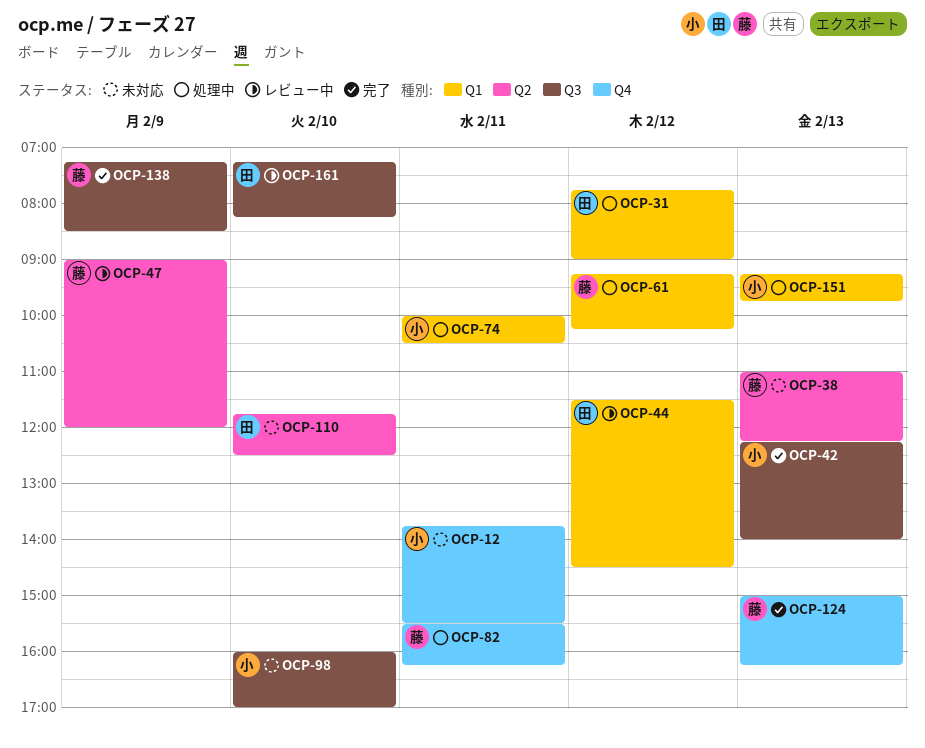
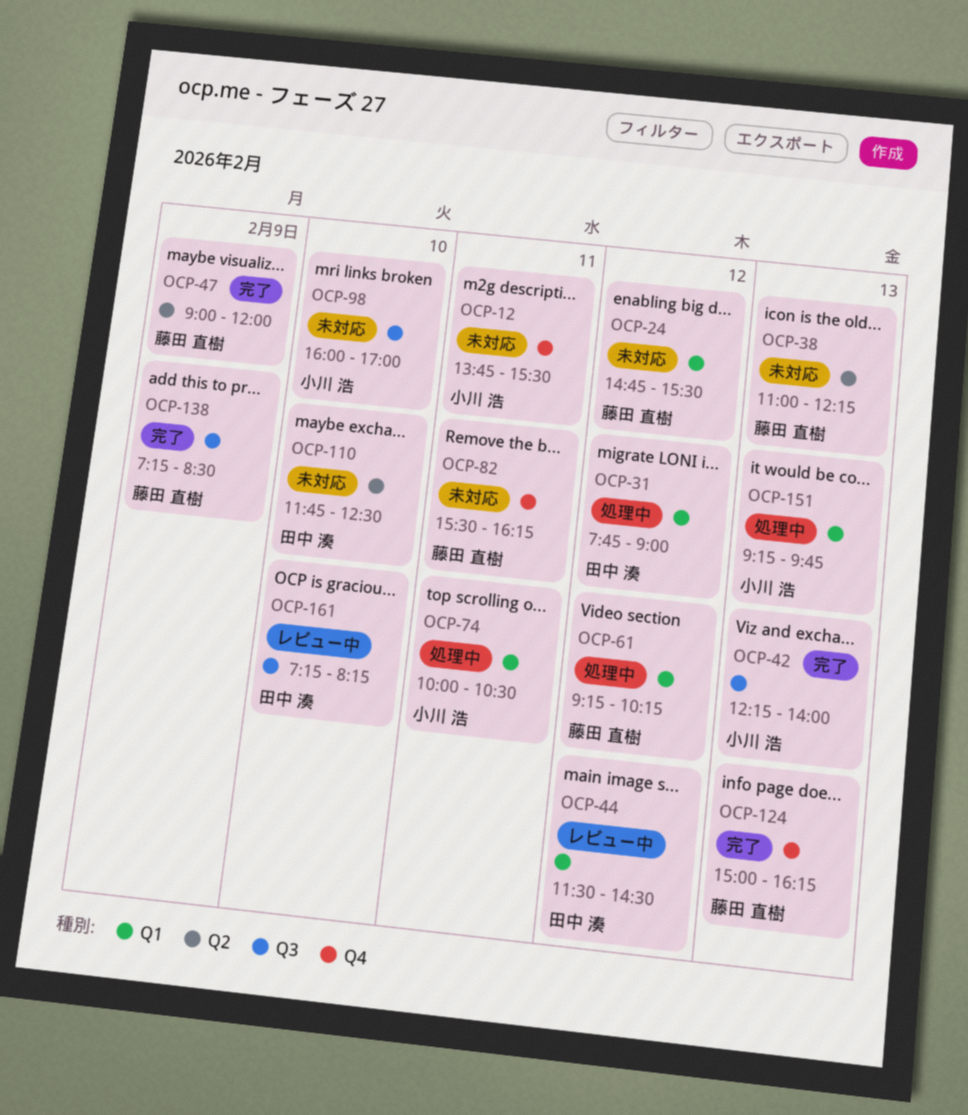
OCP-24: none -> present
OCP-47, status: レビュー中 -> 完了
OCP-82, status: 処理中 -> 未対応

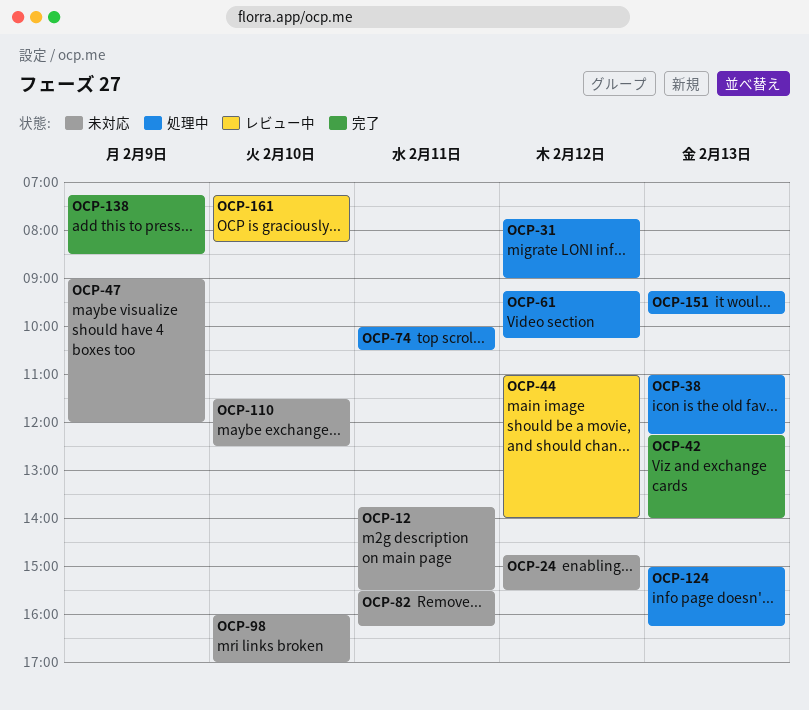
OCP-38, status: 未対応 -> 処理中
OCP-44, begins: 11:30 -> 11:00
OCP-44, ends: 14:30 -> 14:00
OCP-47, status: 完了 -> 未対応
OCP-110, begins: 11:45 -> 11:30
OCP-124, status: 完了 -> 処理中

